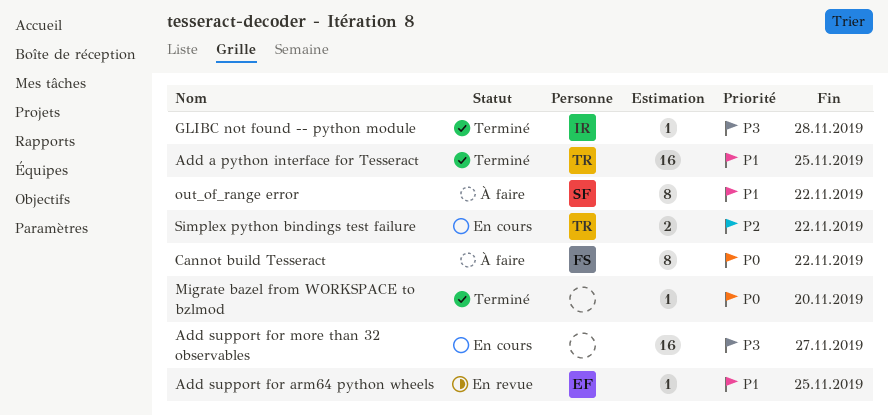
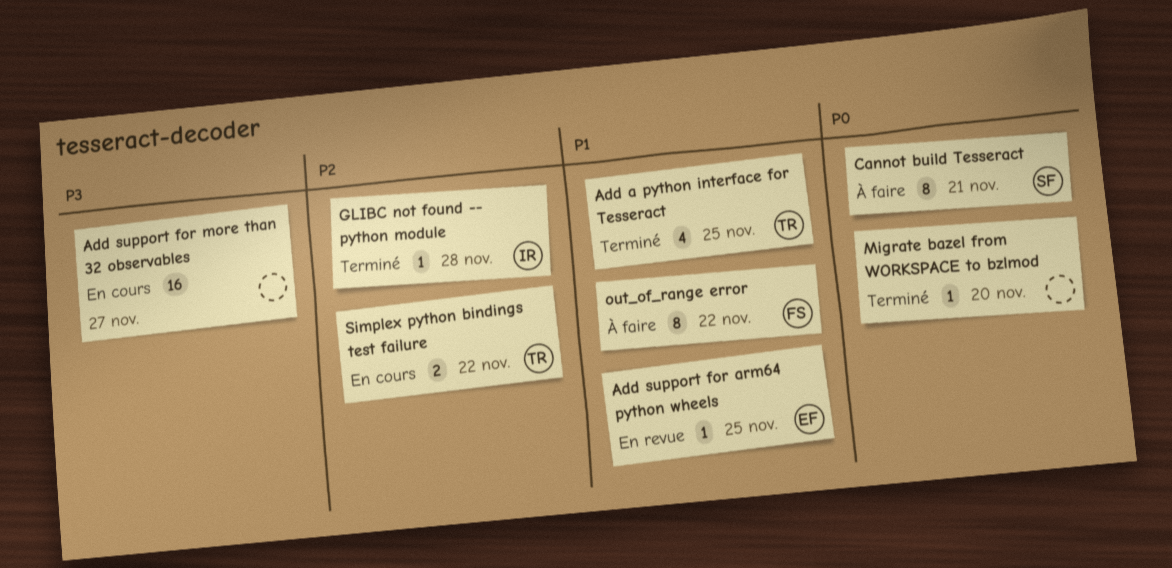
Add a python interface for Tesseract, estimate: 16 -> 4
Cannot build Tesseract, owner: FS -> SF
Cannot build Tesseract, due: Nov 22 -> Nov 21
GLIBC not found -- python module, priority: P3 -> P2
out_of_range error, owner: SF -> FS

